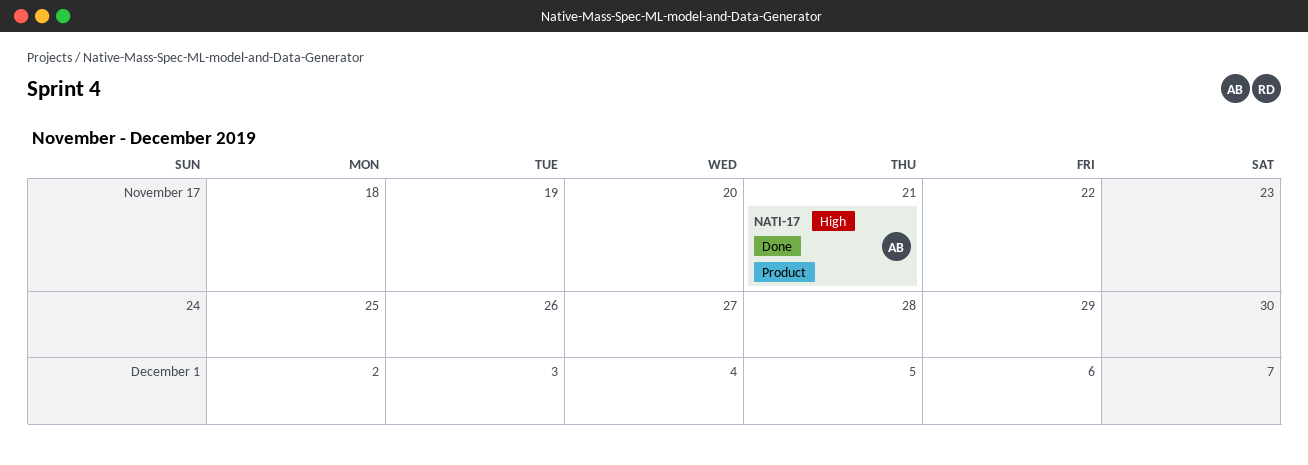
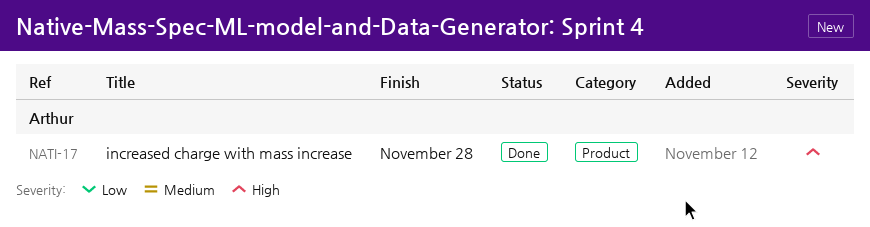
NATI-17, due: Nov 21 -> Nov 28

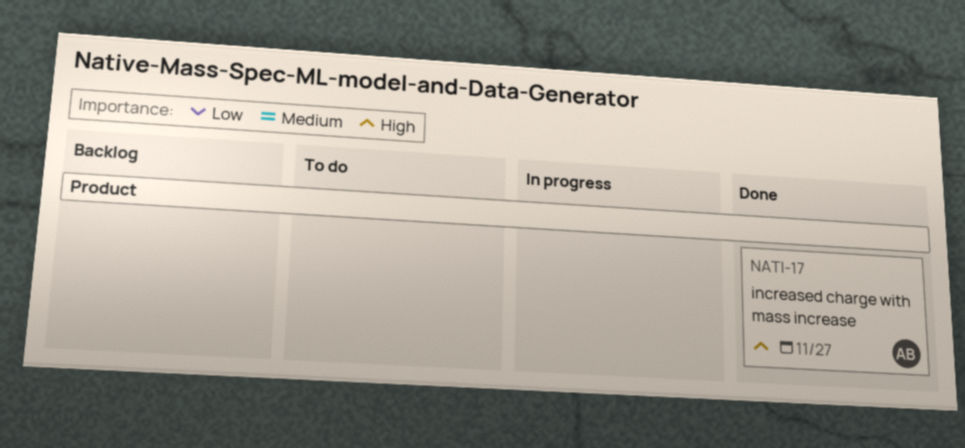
NATI-17, due: Nov 28 -> Nov 27

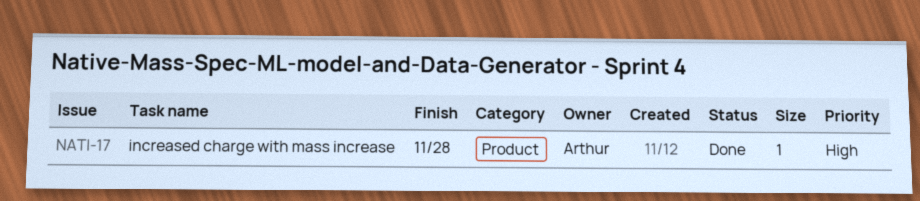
NATI-17, due: Nov 27 -> Nov 28

